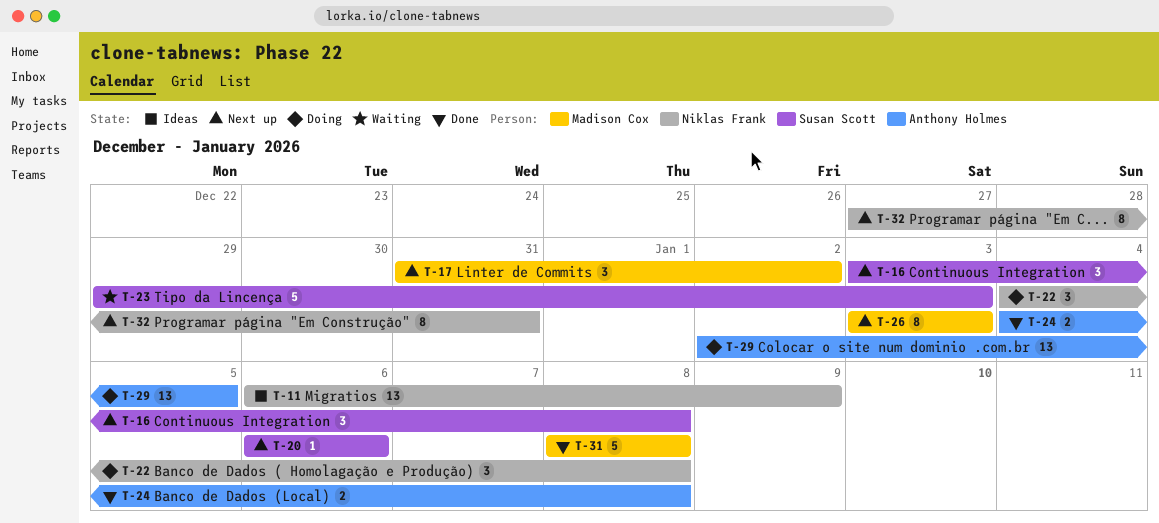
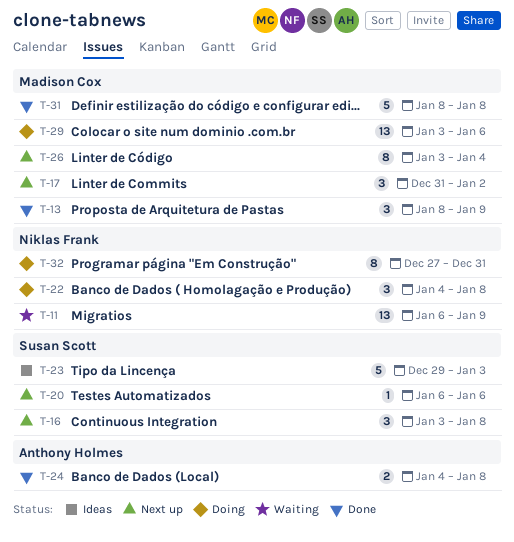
T-11, status: Ideas -> Waiting
T-13: none -> present
T-23, status: Waiting -> Ideas
T-26, due: Jan 3 -> Jan 4
T-29, owner: Anthony Holmes -> Madison Cox
T-29, start: Jan 2 -> Jan 3
T-29, due: Jan 5 -> Jan 6
T-32, status: Next up -> Doing

